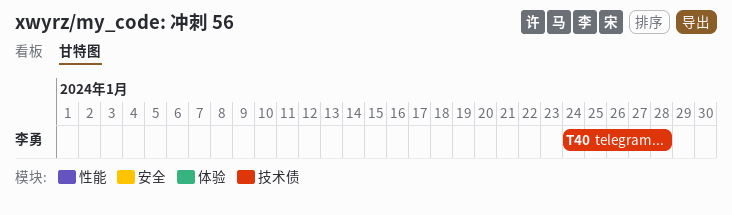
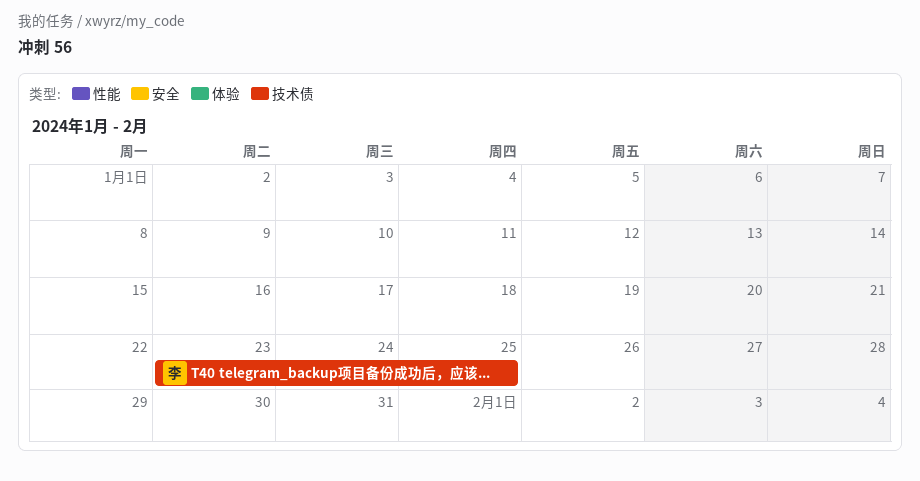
T40, start: Jan 24 -> Jan 23
T40, due: Jan 28 -> Jan 25

